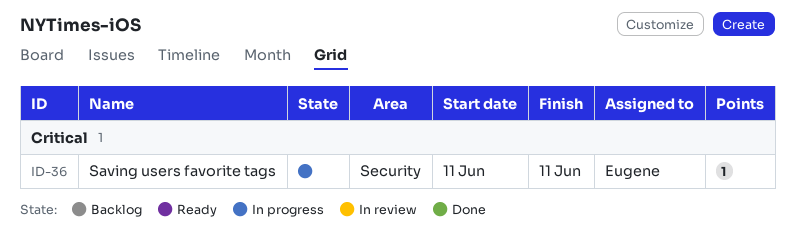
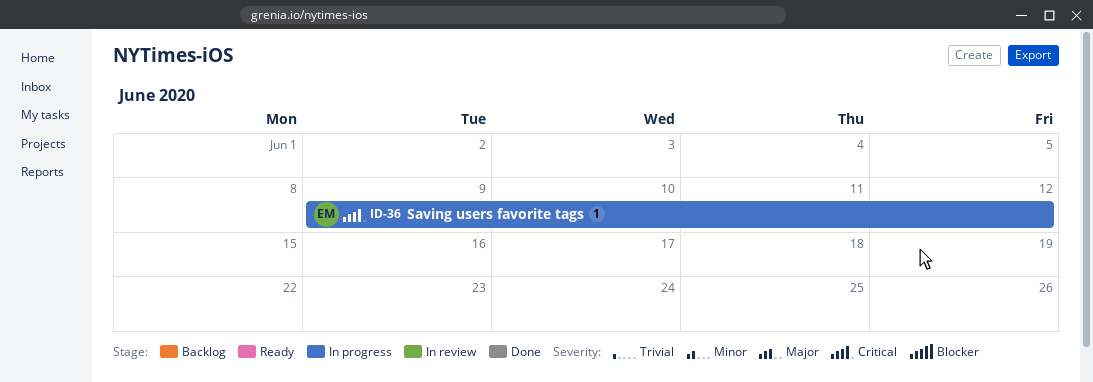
ID-36, start: Jun 11 -> Jun 9
ID-36, due: Jun 11 -> Jun 12

